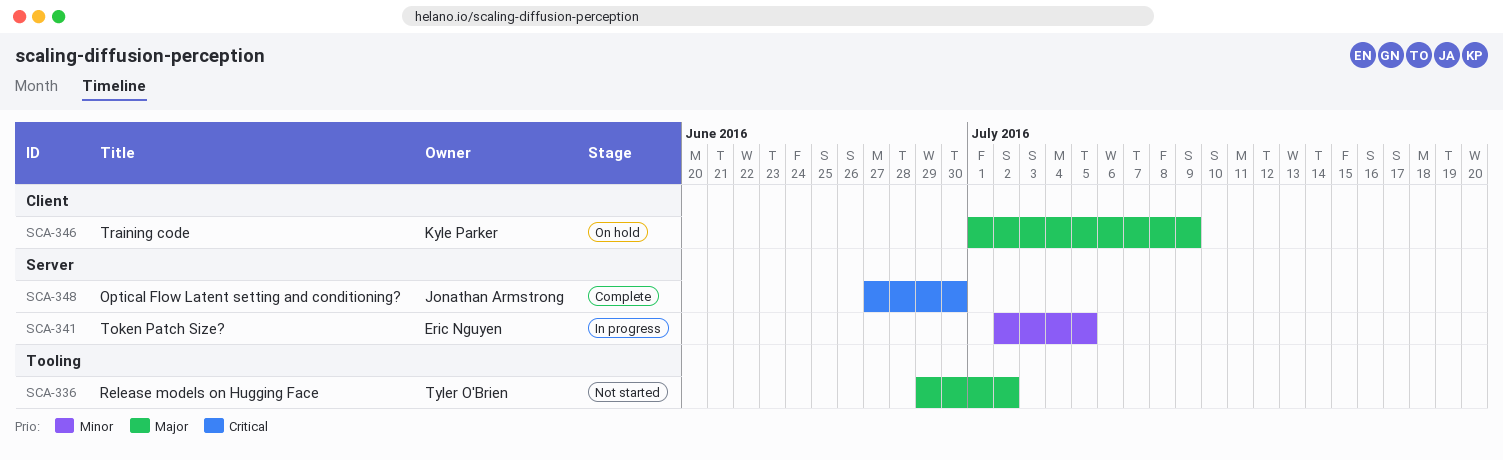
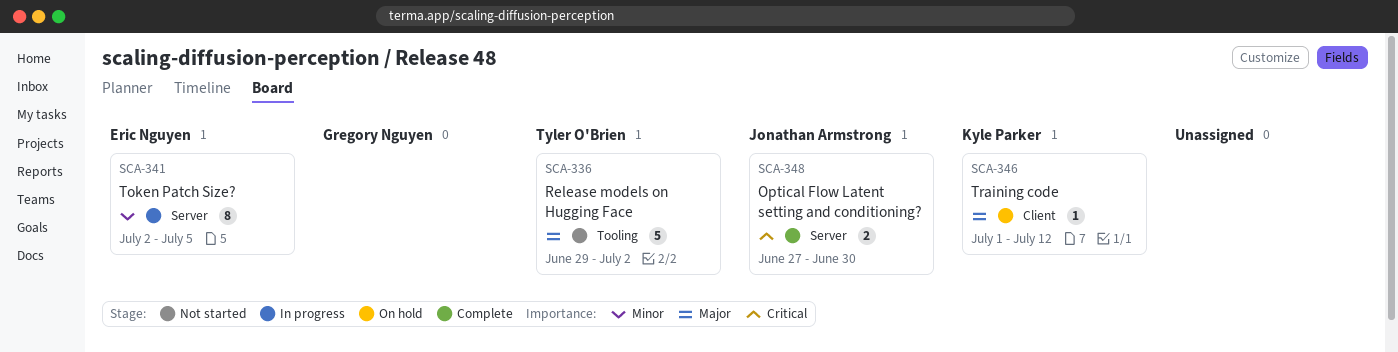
SCA-346, due: Jul 9 -> Jul 12

